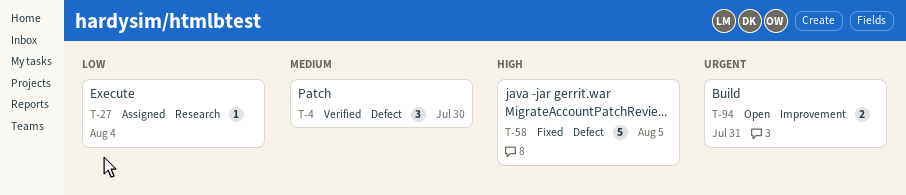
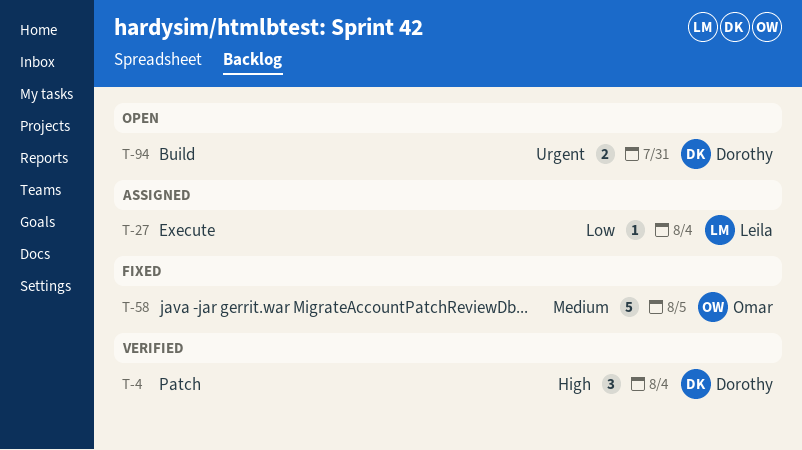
T-4, priority: Medium -> High
T-4, due: Jul 30 -> Aug 4
T-58, priority: High -> Medium

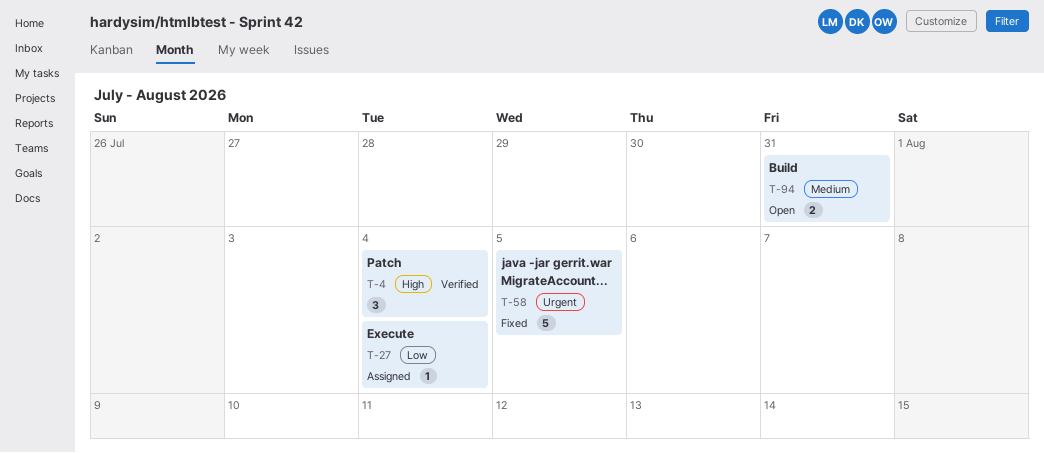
T-58, priority: Medium -> Urgent
T-94, priority: Urgent -> Medium

